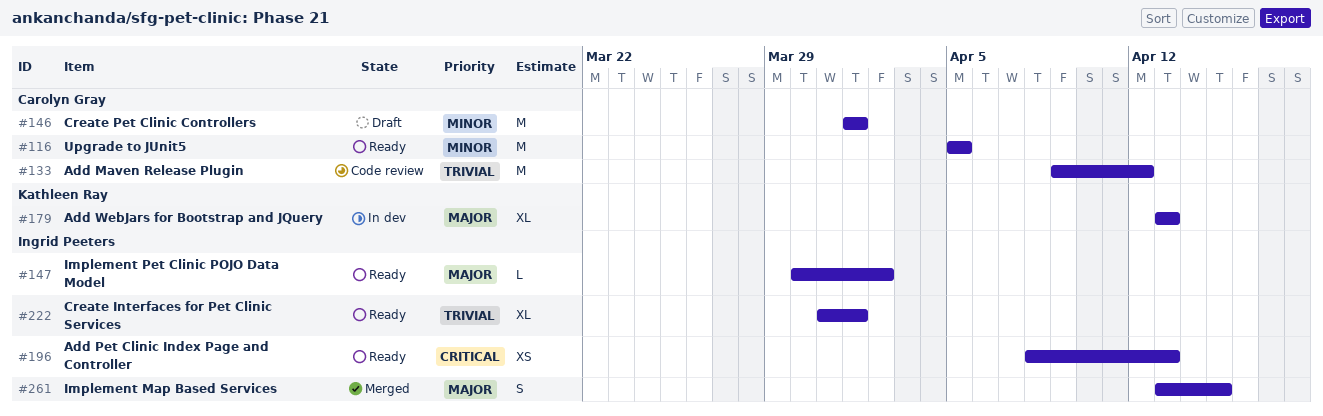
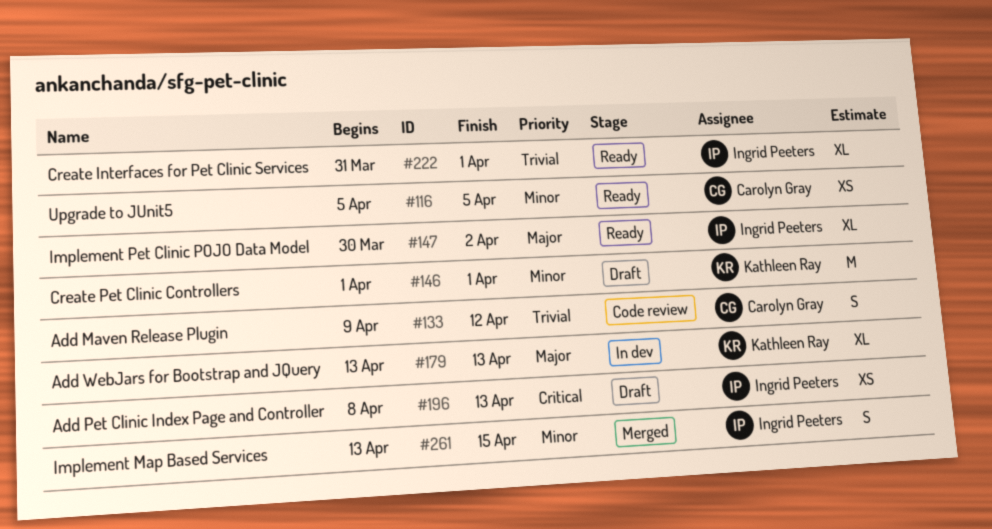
#116, estimate: M -> XS
#133, estimate: M -> S
#146, owner: Carolyn Gray -> Kathleen Ray
#147, estimate: L -> XL
#196, status: Ready -> Draft
#261, priority: Major -> Minor

